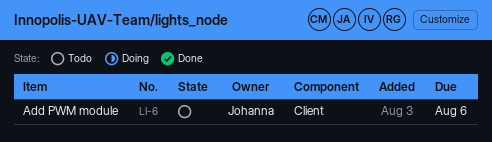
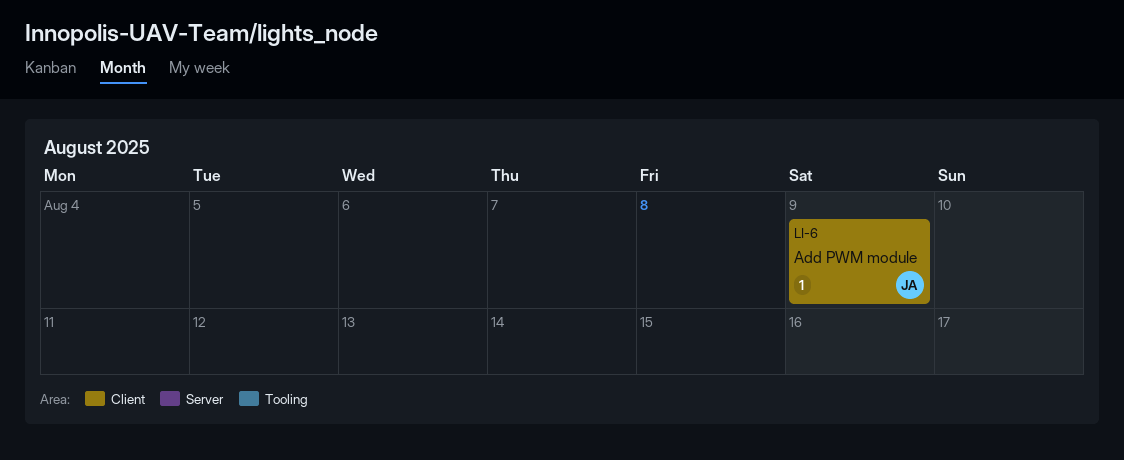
LI-6, due: Aug 6 -> Aug 9

